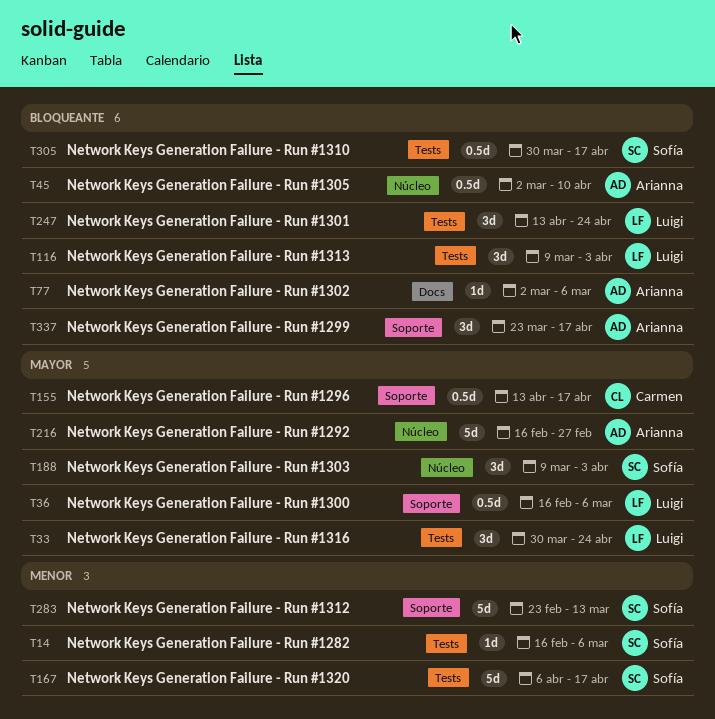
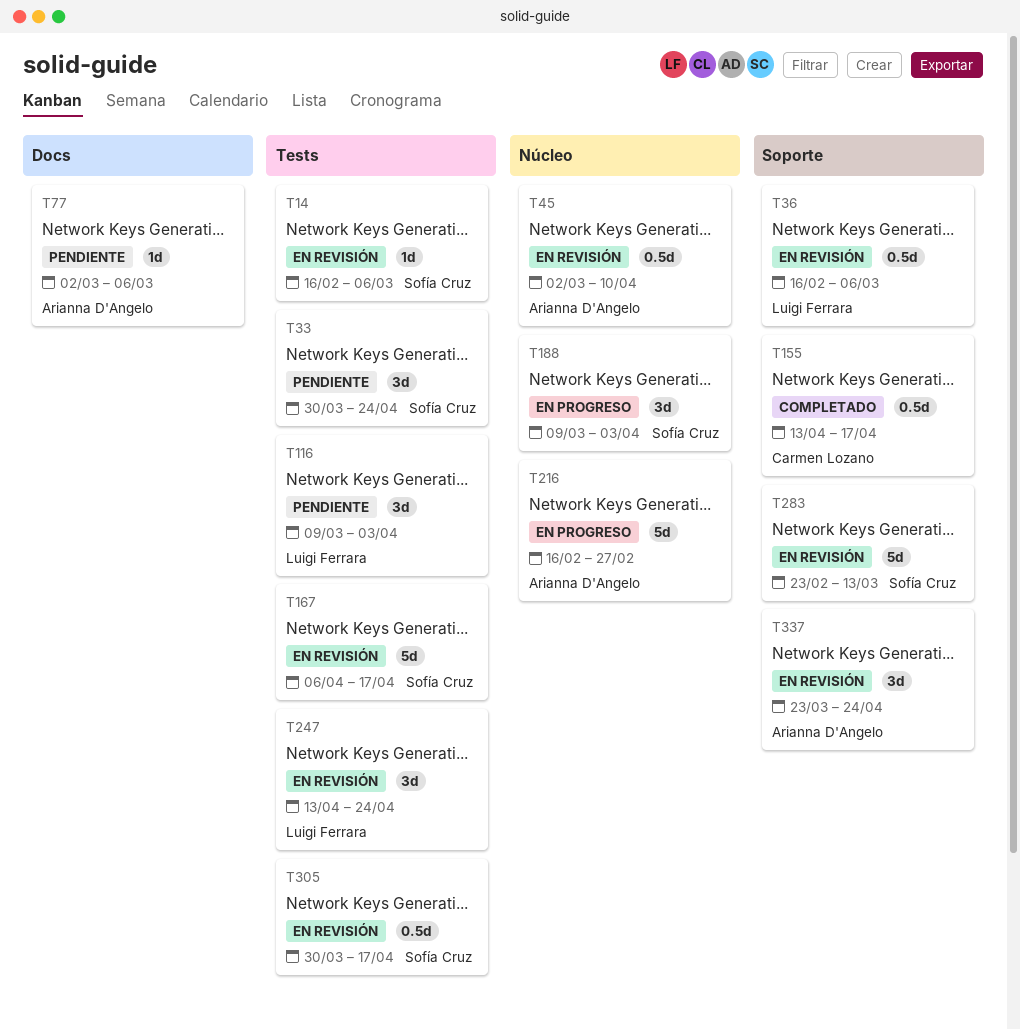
T33, owner: Luigi Ferrara -> Sofía Cruz
T337, due: Apr 17 -> Apr 24

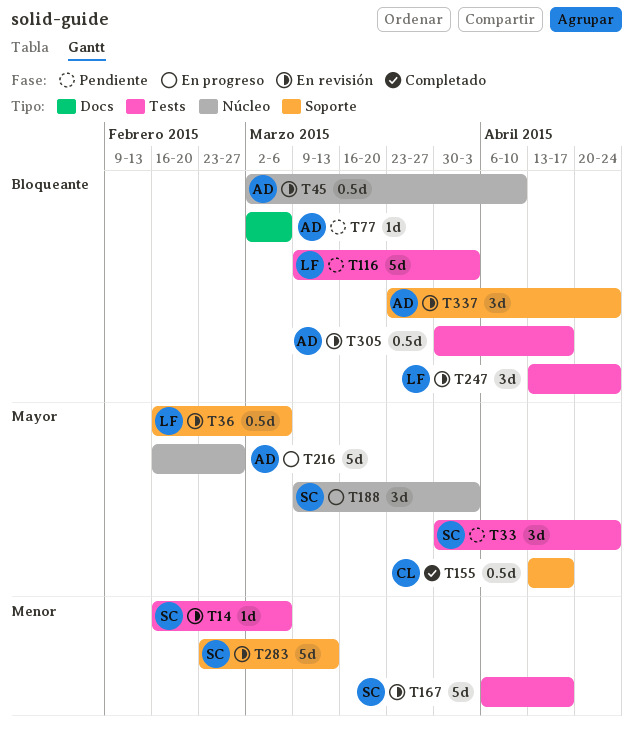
T116, estimate: 3d -> 5d
T305, owner: Sofía Cruz -> Arianna D'Angelo

